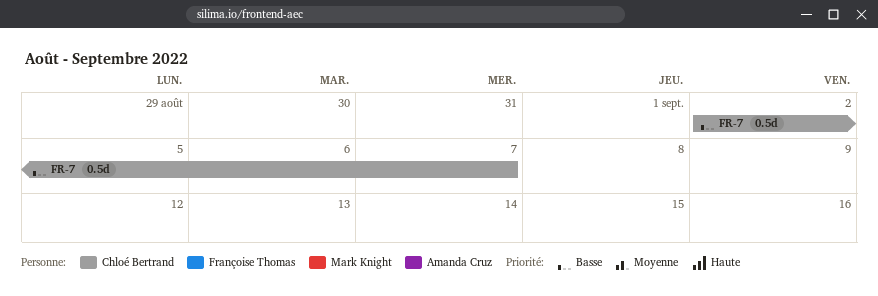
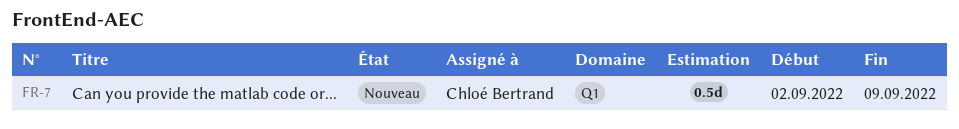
FR-7, due: Sep 7 -> Sep 9

